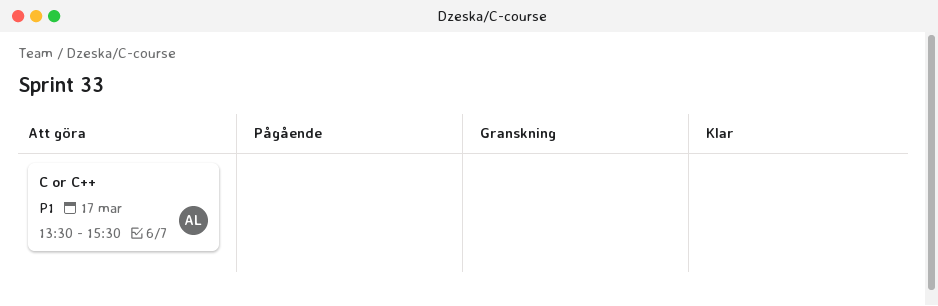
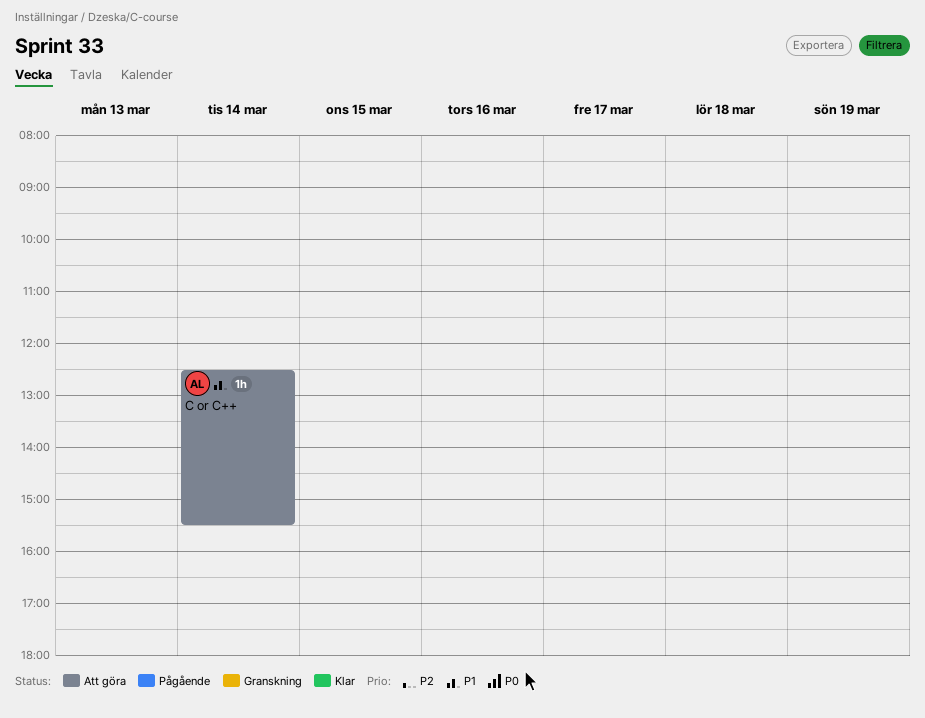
C or C++, day: Mar 17 -> Mar 14
C or C++, begins: 13:30 -> 12:30

